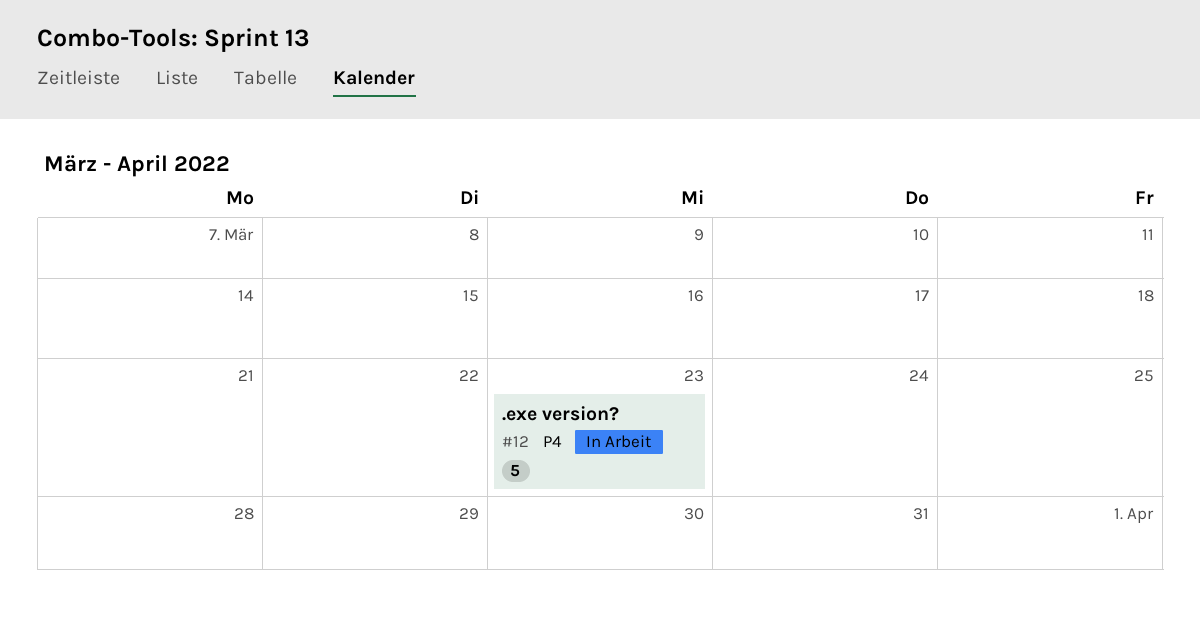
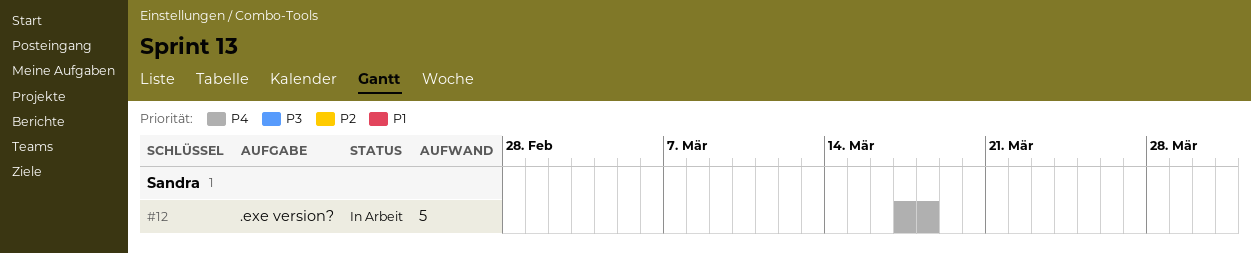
#12, due: Mar 23 -> Mar 18

